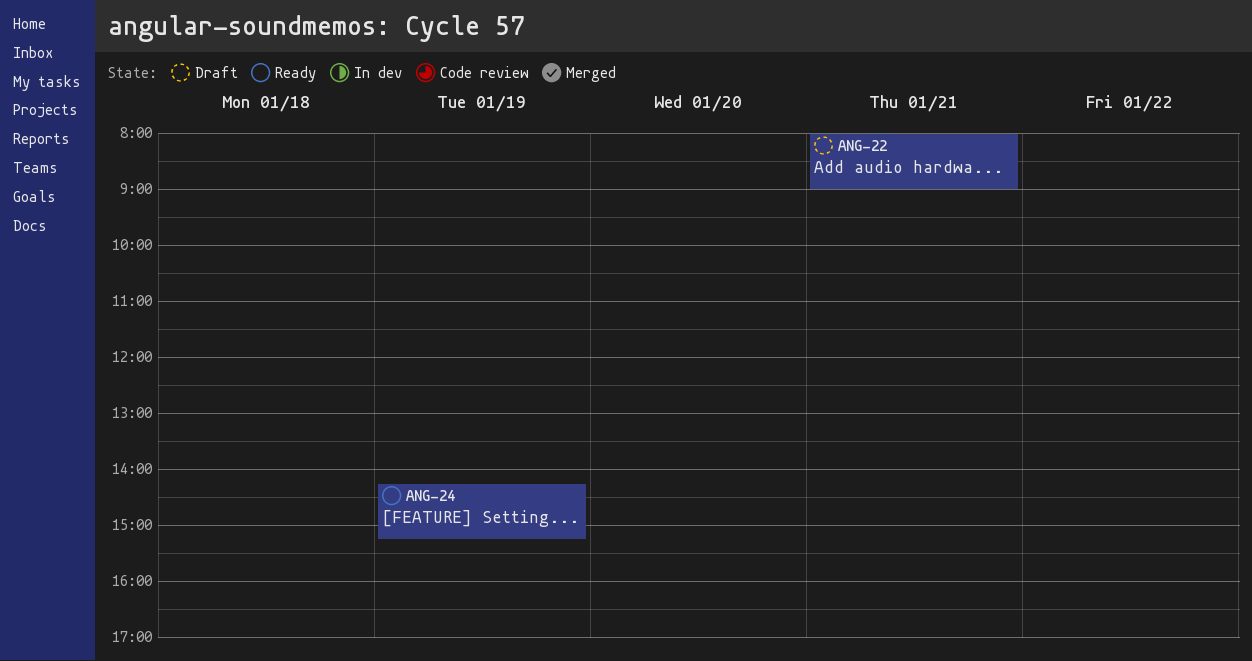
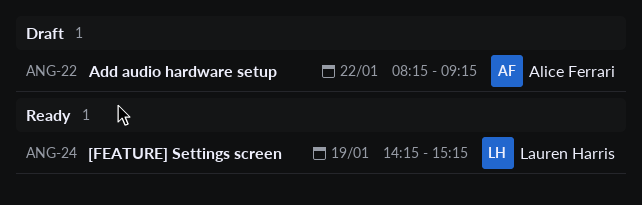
ANG-22, day: Jan 21 -> Jan 22
ANG-22, begins: 08:00 -> 08:15
ANG-22, ends: 09:00 -> 09:15

